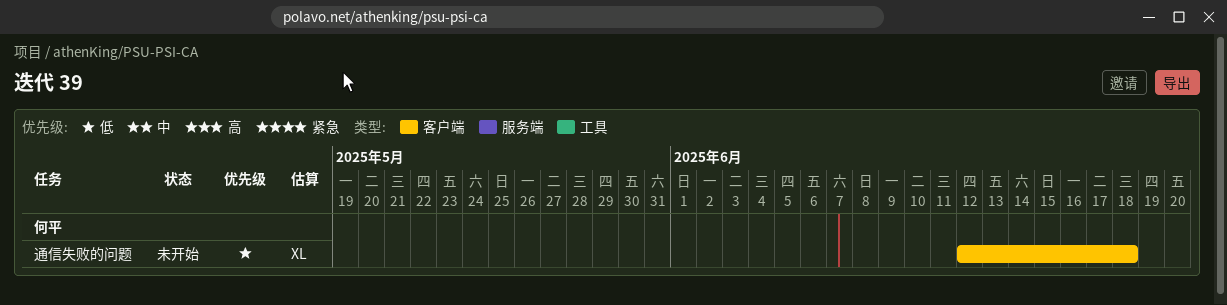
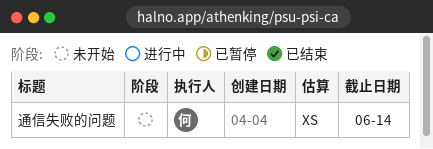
通信失败的问题, estimate: XL -> XS
通信失败的问题, due: Jun 18 -> Jun 14

